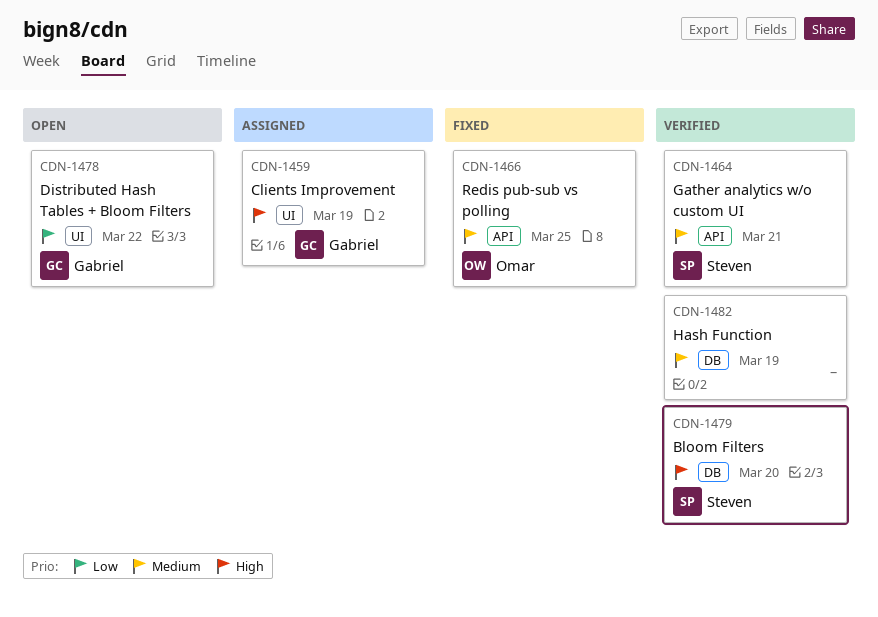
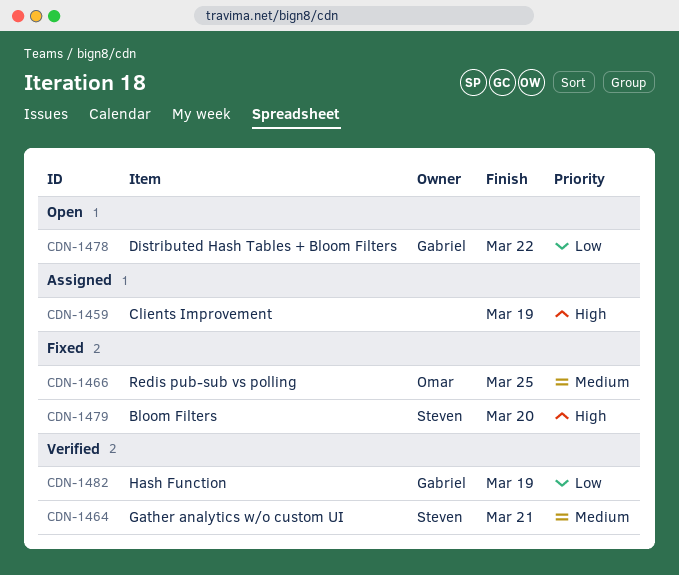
CDN-1459, owner: Gabriel -> none
CDN-1479, status: Verified -> Fixed
CDN-1482, owner: none -> Gabriel
CDN-1482, priority: Medium -> Low

